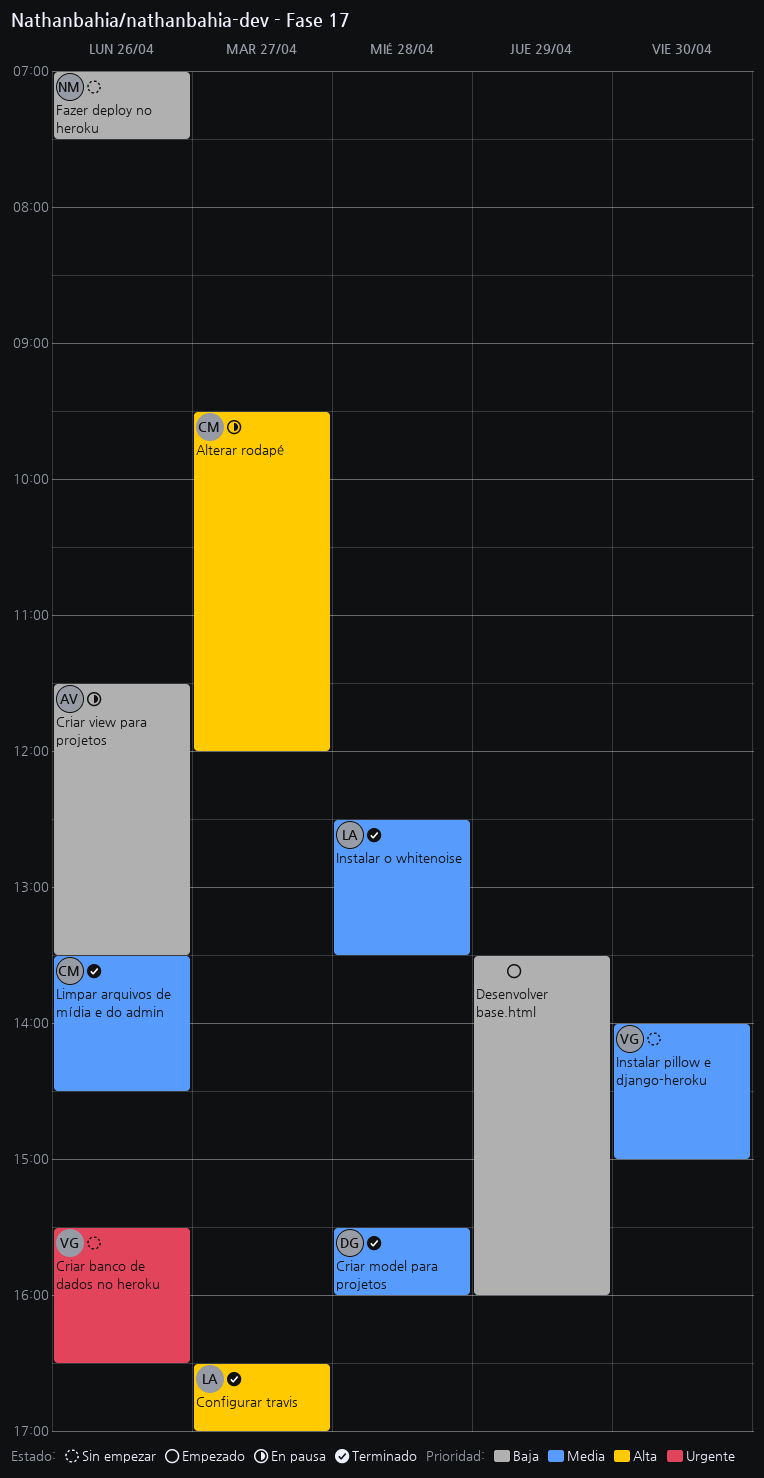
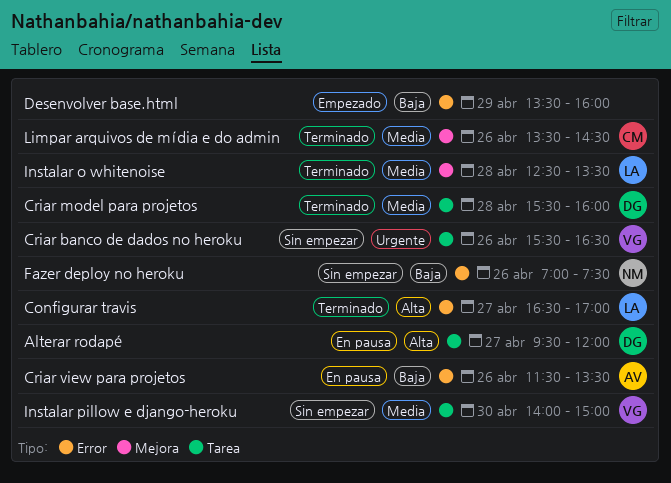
Alterar rodapé, owner: CM -> DG

